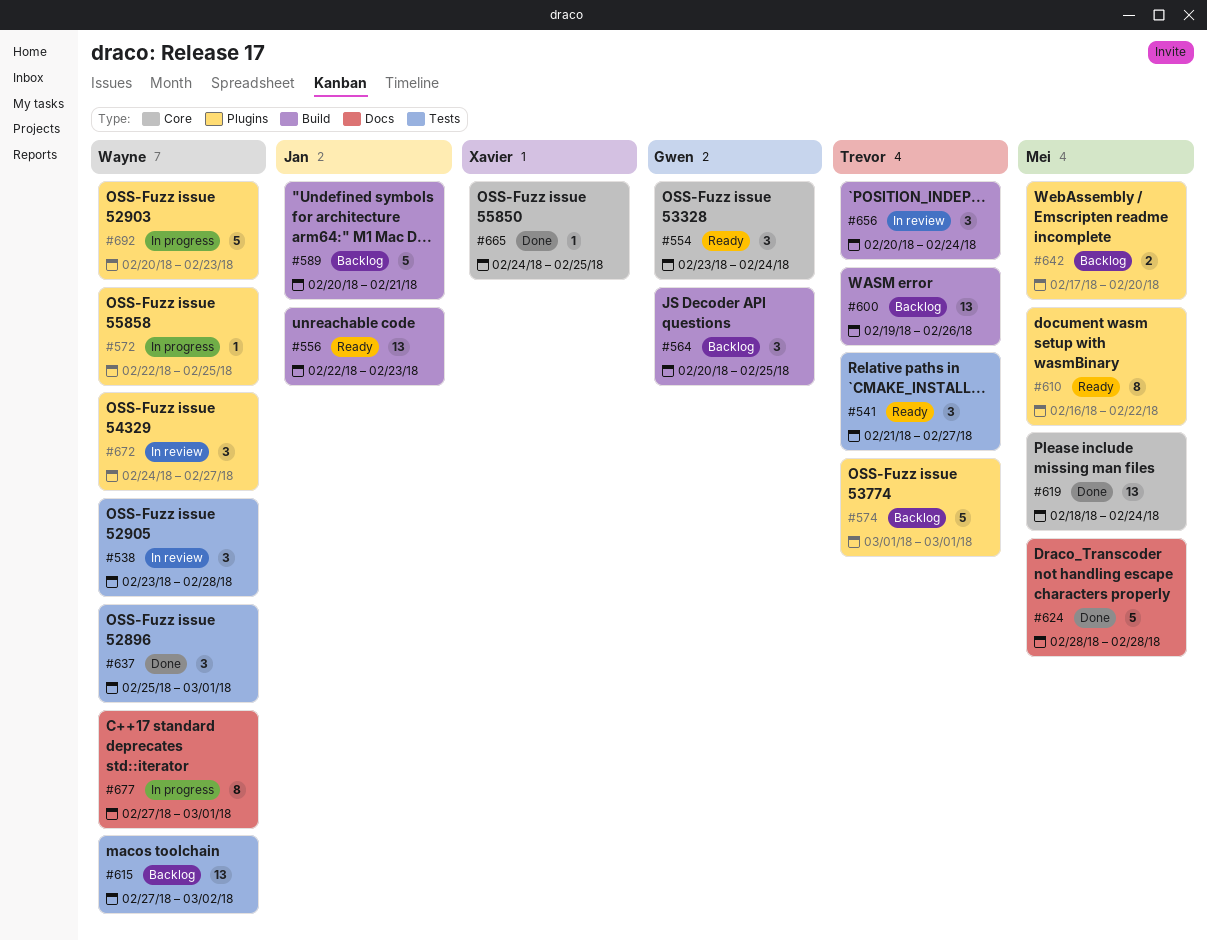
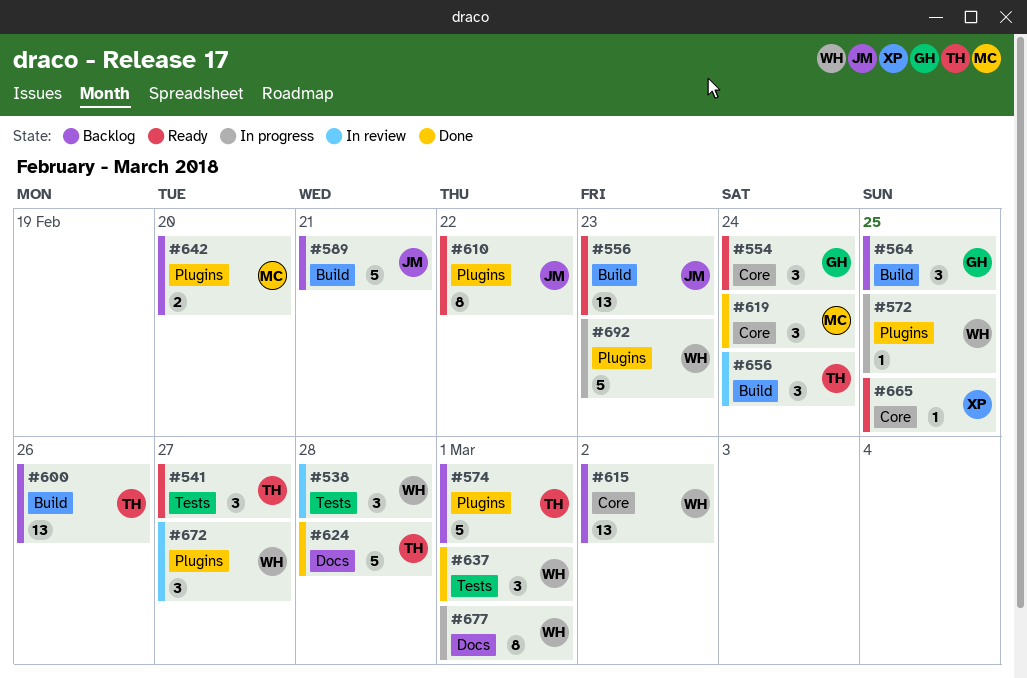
#610, owner: Mei -> Jan
#615, label: Tests -> Core
#619, estimate: 13 -> 3
#624, owner: Mei -> Trevor
#665, status: Done -> Ready

